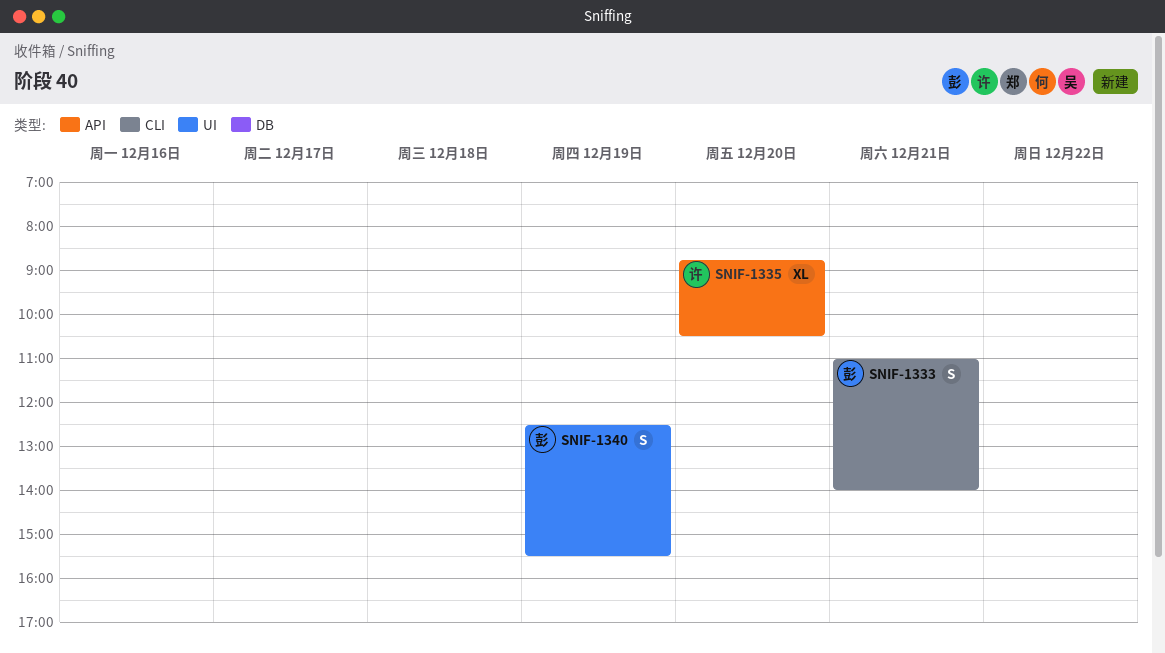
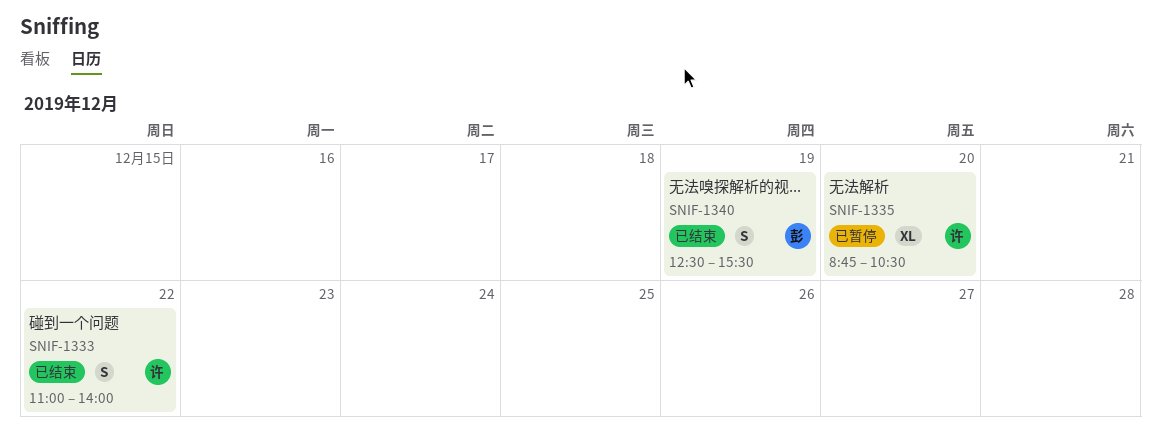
SNIF-1333, owner: 彭 -> 许
SNIF-1333, day: Dec 21 -> Dec 22

